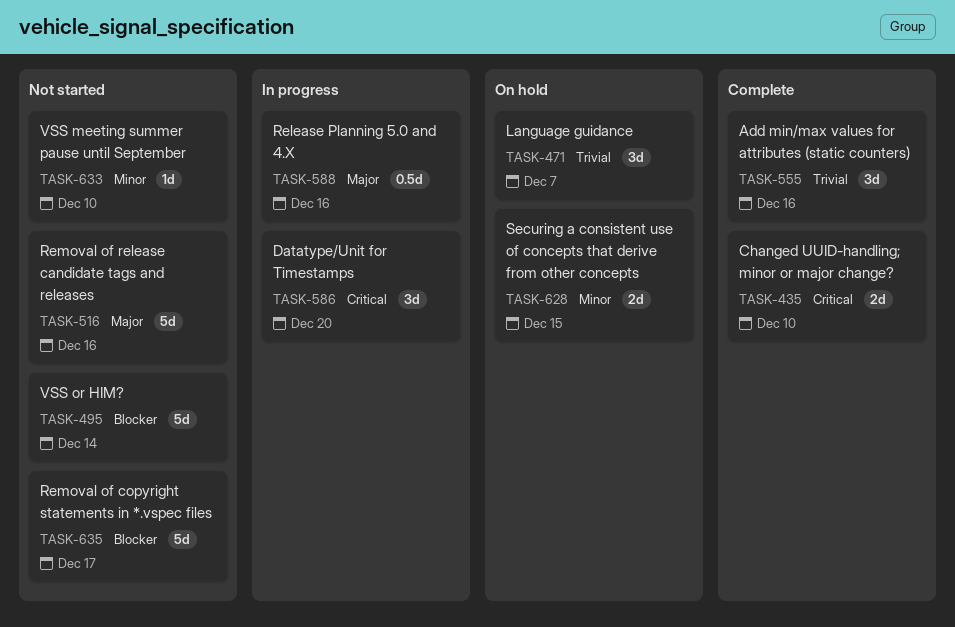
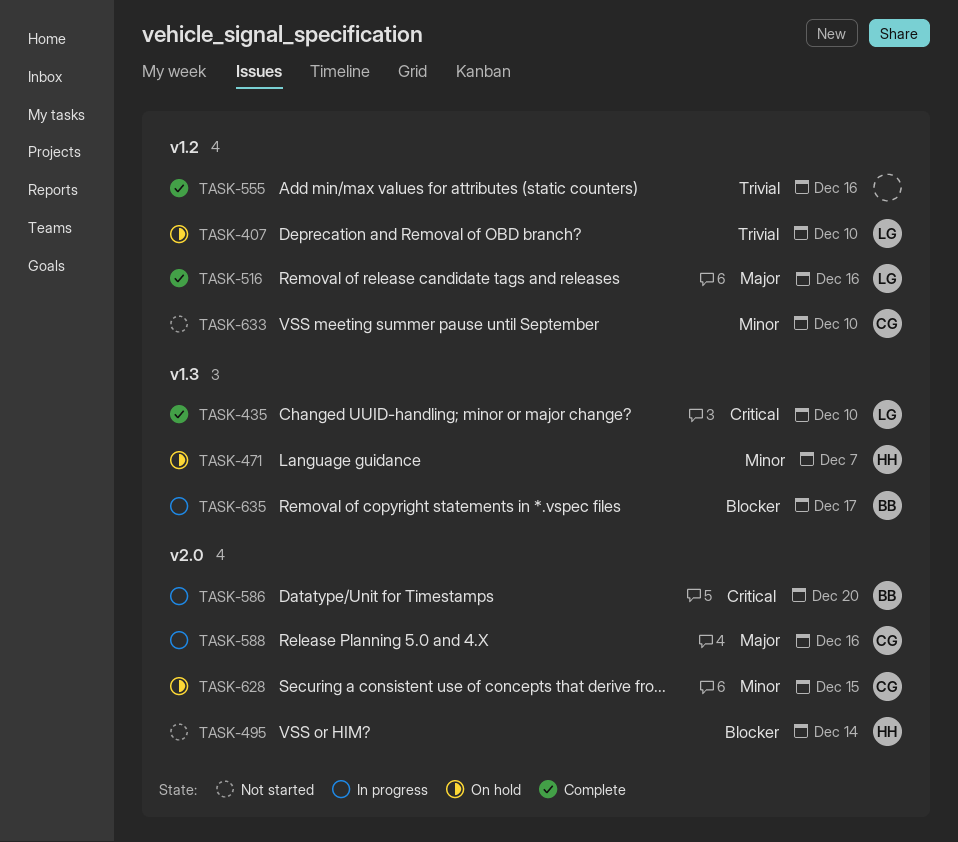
TASK-407: none -> present
TASK-471, priority: Trivial -> Minor
TASK-516, status: Not started -> Complete
TASK-635, status: Not started -> In progress

